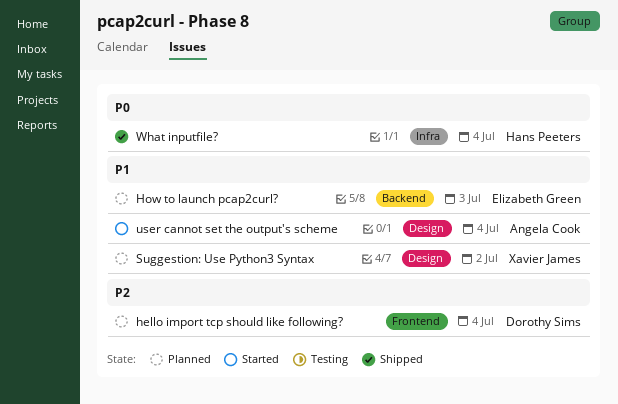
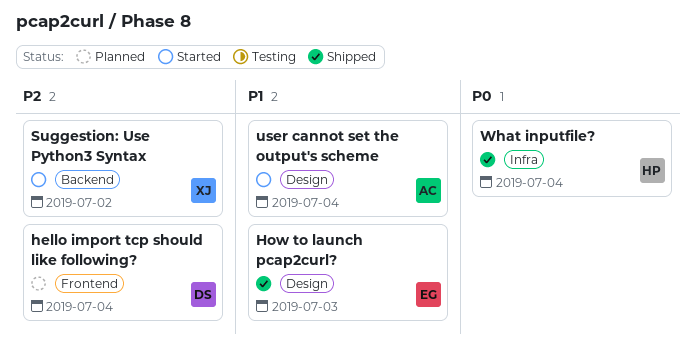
How to launch pcap2curl?, status: Planned -> Shipped
How to launch pcap2curl?, label: Backend -> Design
Suggestion: Use Python3 Syntax, status: Planned -> Started
Suggestion: Use Python3 Syntax, priority: P1 -> P2
Suggestion: Use Python3 Syntax, label: Design -> Backend

